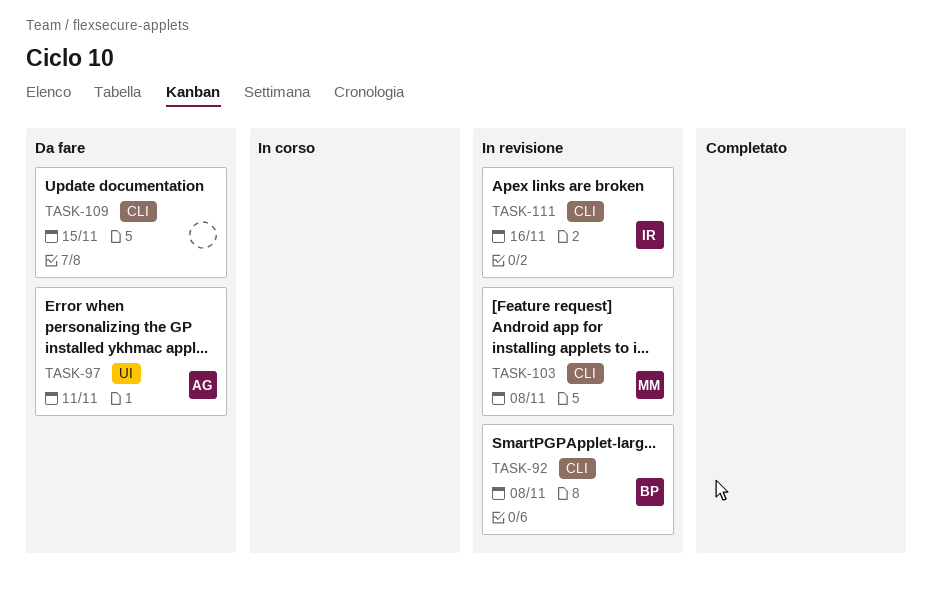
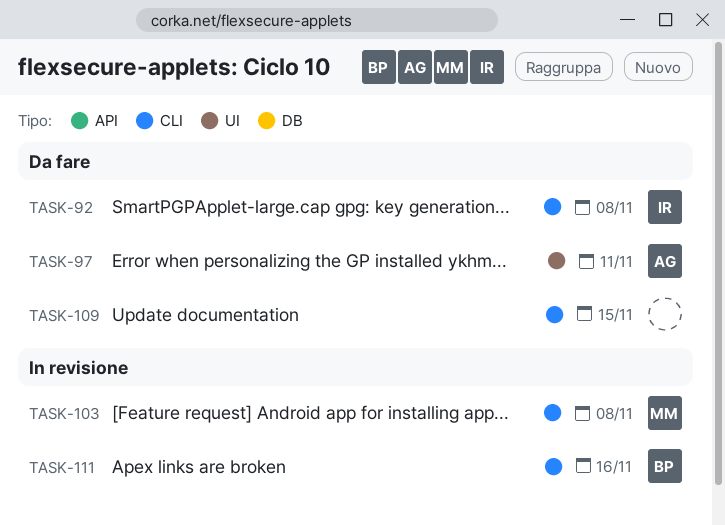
TASK-92, status: In revisione -> Da fare
TASK-92, owner: BP -> IR
TASK-111, owner: IR -> BP

